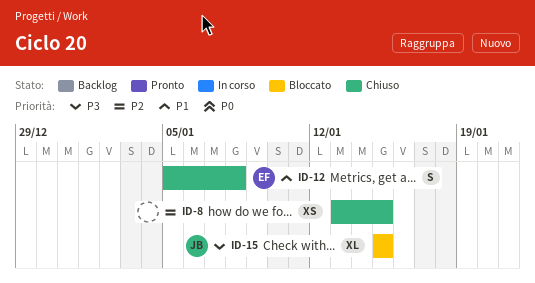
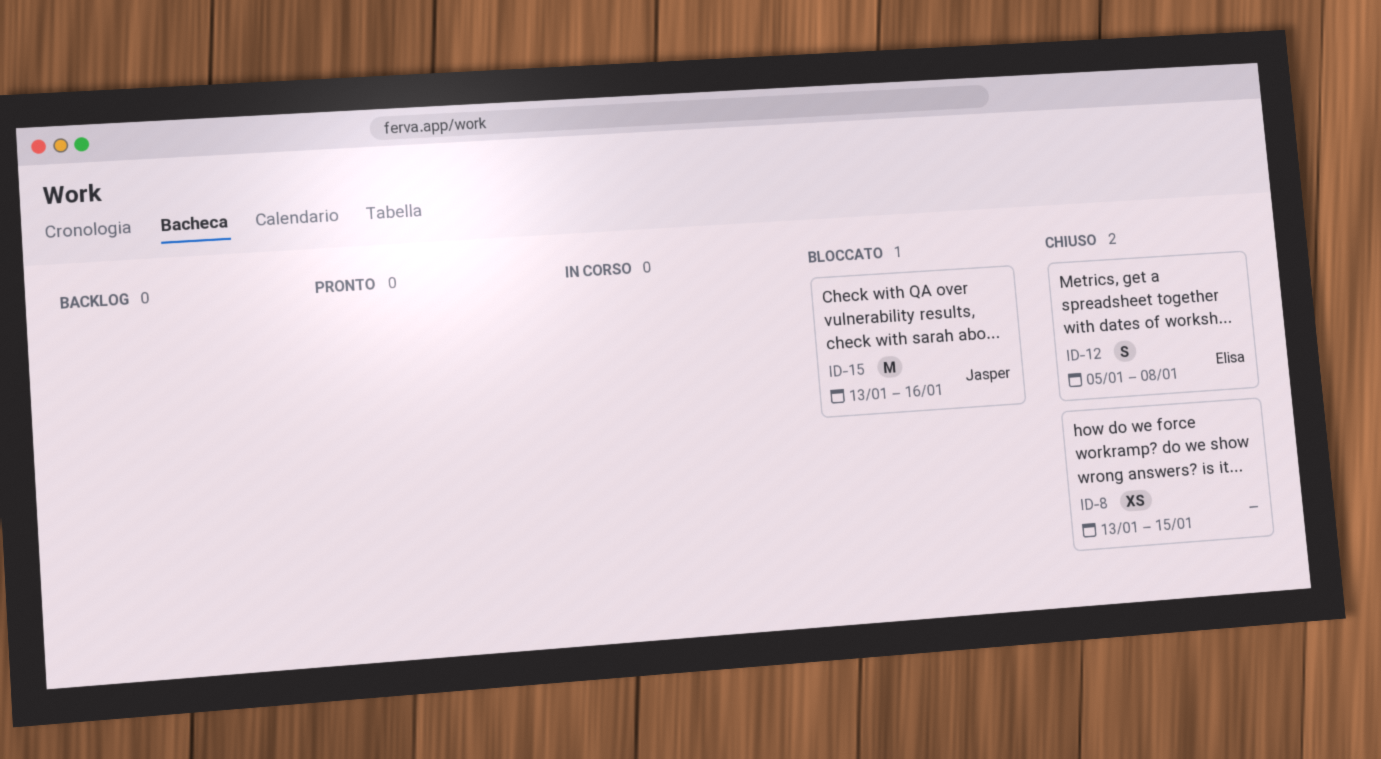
ID-15, estimate: XL -> M
ID-15, start: Jan 15 -> Jan 13
ID-15, due: Jan 15 -> Jan 16

